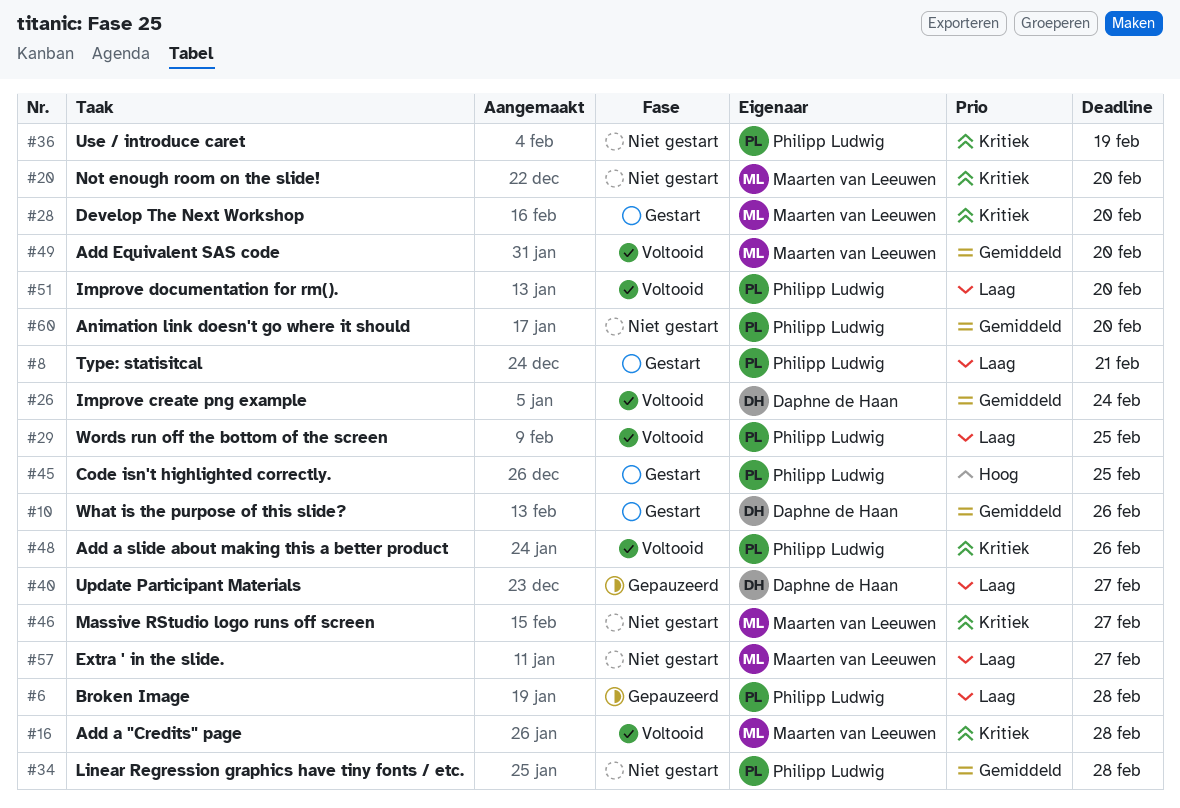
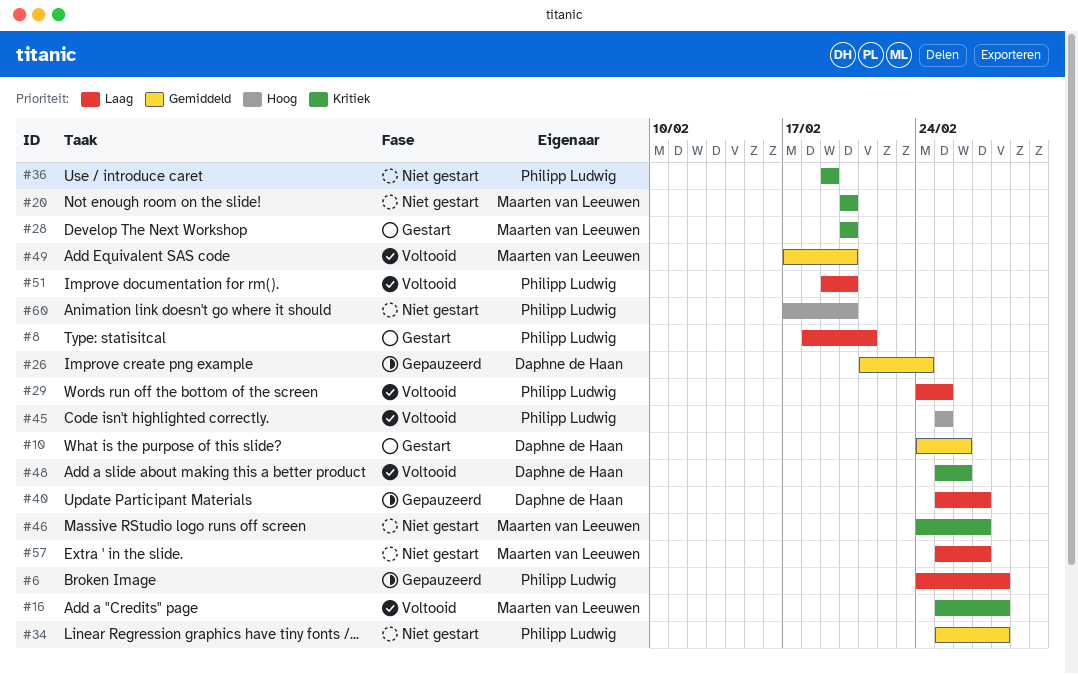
#26, status: Voltooid -> Gepauzeerd
#45, status: Gestart -> Voltooid
#48, owner: Philipp Ludwig -> Daphne de Haan
#60, priority: Gemiddeld -> Hoog

